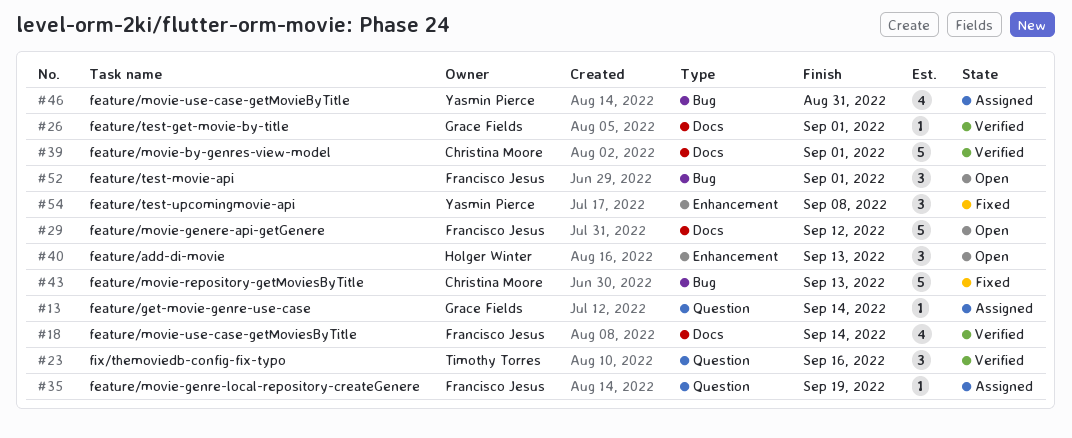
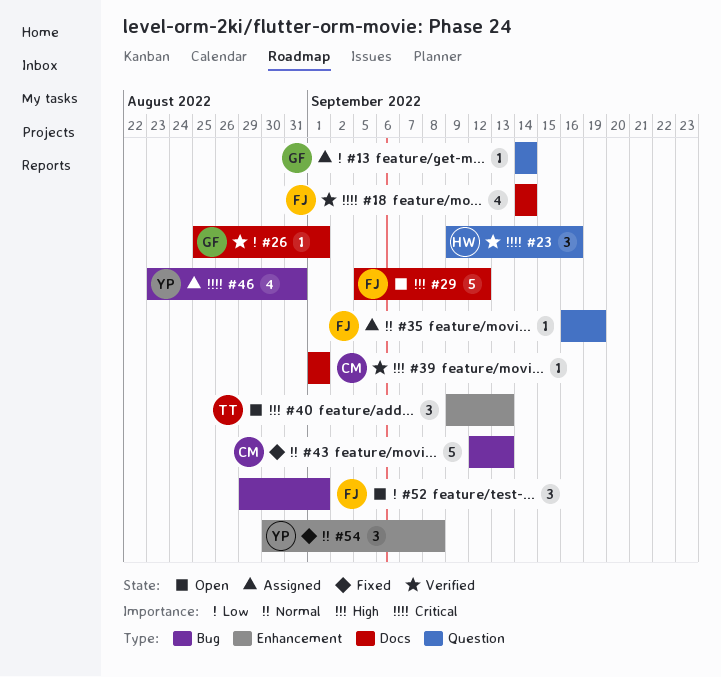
#23, owner: Timothy Torres -> Holger Winter
#39, estimate: 5 -> 1
#40, owner: Holger Winter -> Timothy Torres

